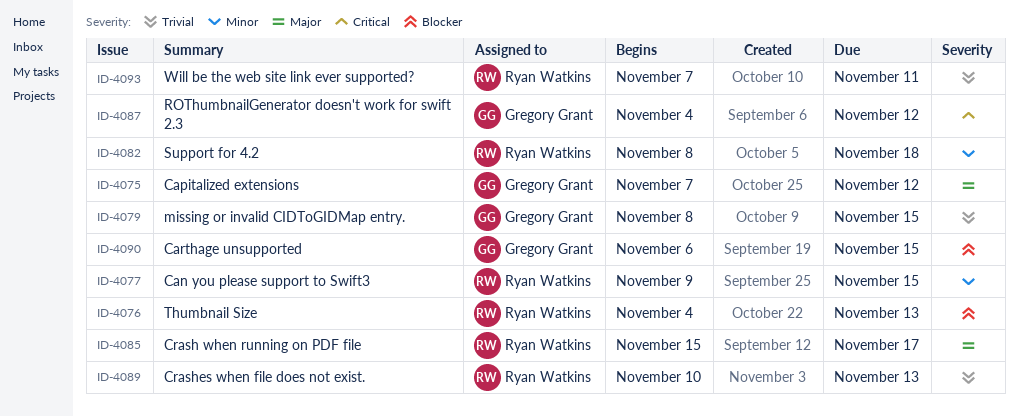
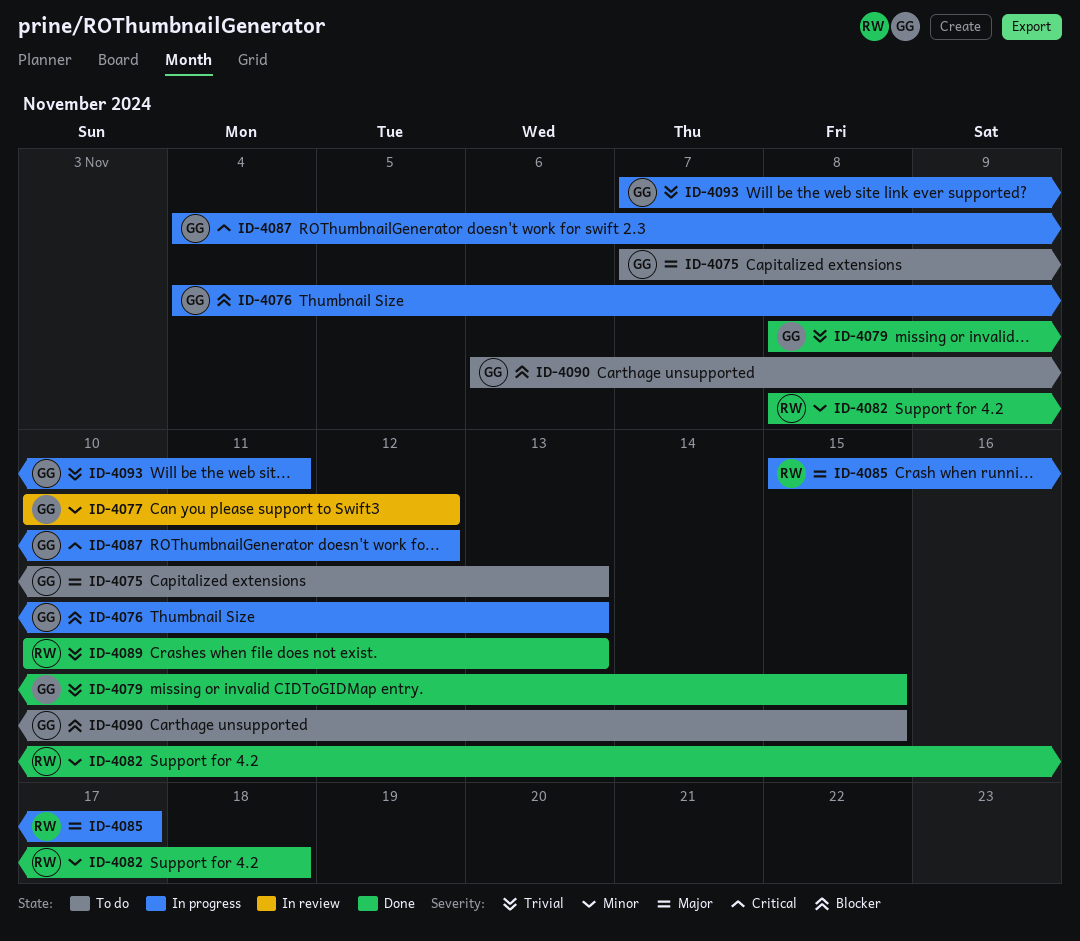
ID-4075, due: Nov 12 -> Nov 13
ID-4076, owner: Ryan Watkins -> Gregory Grant
ID-4077, owner: Ryan Watkins -> Gregory Grant
ID-4077, start: Nov 9 -> Nov 10
ID-4077, due: Nov 15 -> Nov 12
ID-4093, owner: Ryan Watkins -> Gregory Grant

